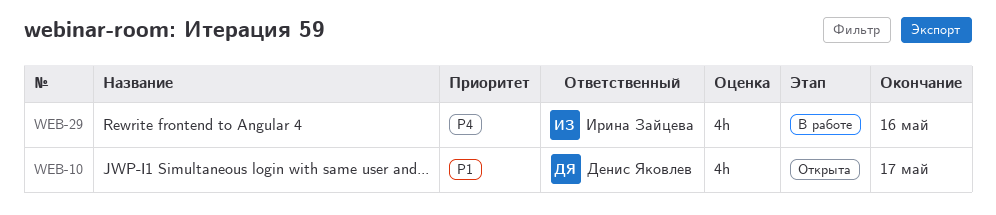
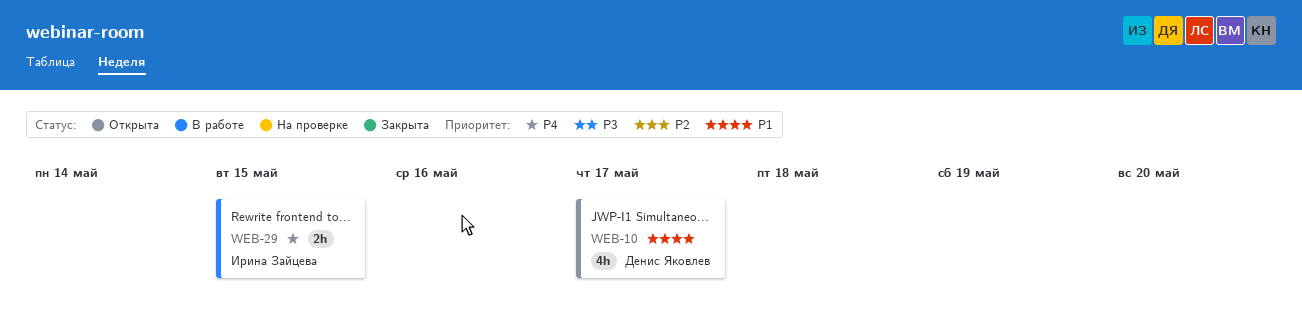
WEB-29, estimate: 4h -> 2h
WEB-29, due: May 16 -> May 15

